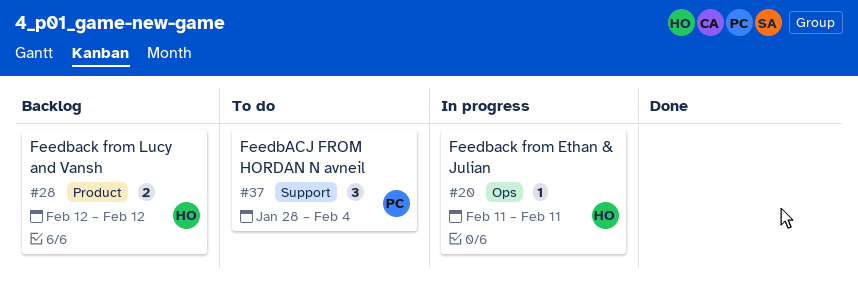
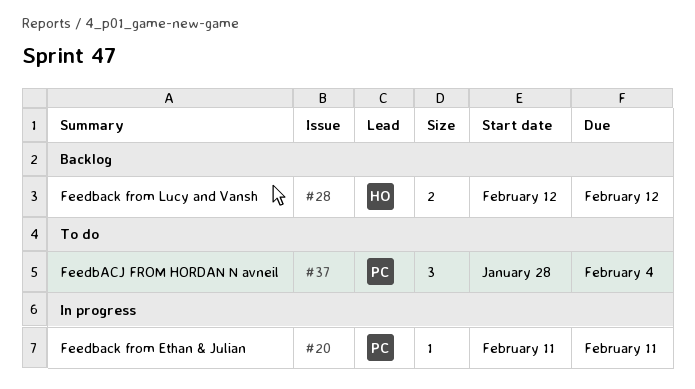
#20, owner: HO -> PC

